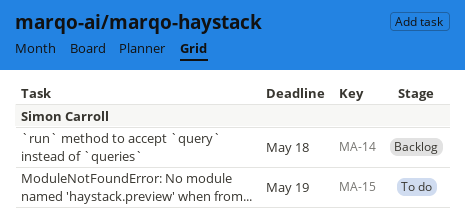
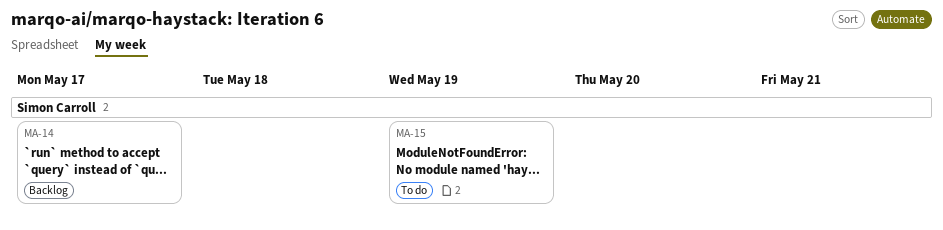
MA-14, due: May 18 -> May 17

